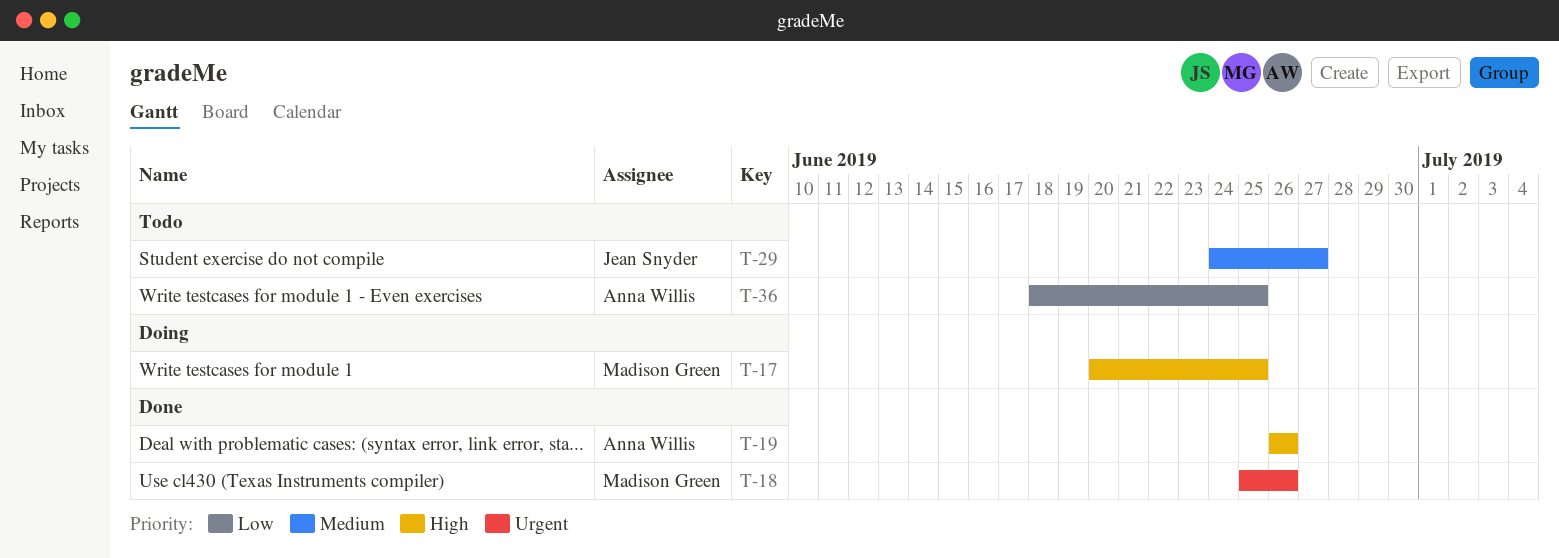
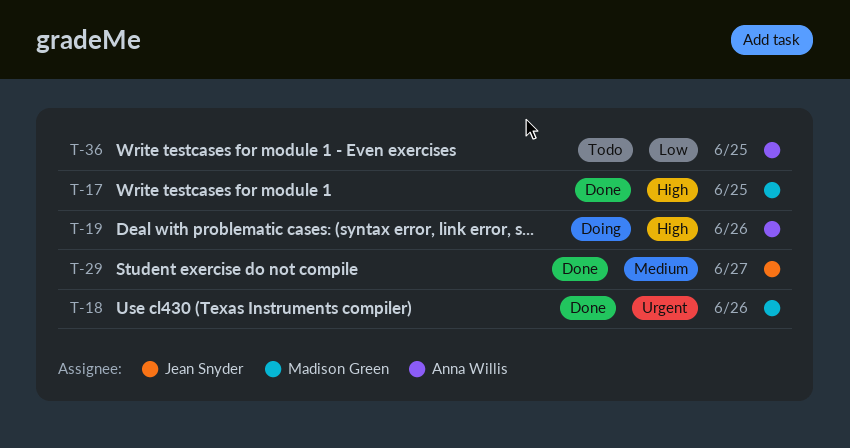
T-17, status: Doing -> Done
T-19, status: Done -> Doing
T-29, status: Todo -> Done

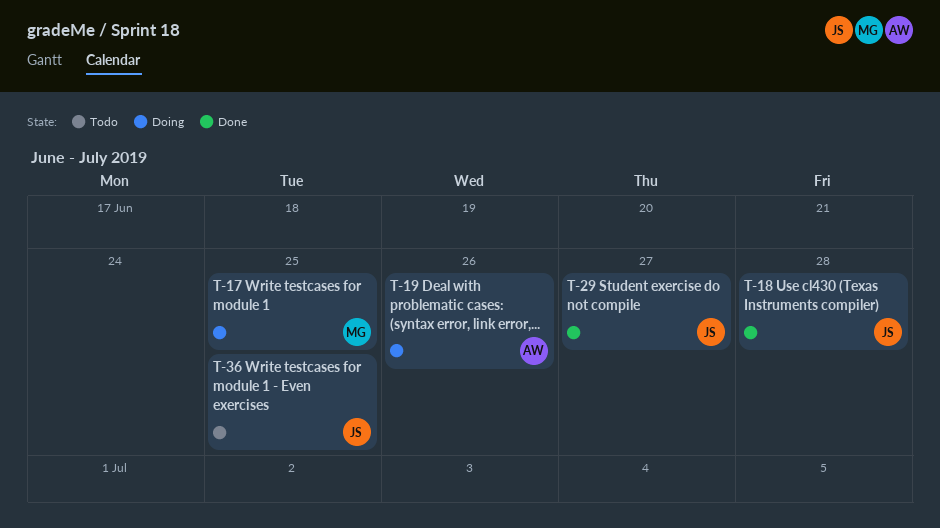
T-17, status: Done -> Doing
T-18, owner: Madison Green -> Jean Snyder
T-18, due: Jun 26 -> Jun 28
T-36, owner: Anna Willis -> Jean Snyder

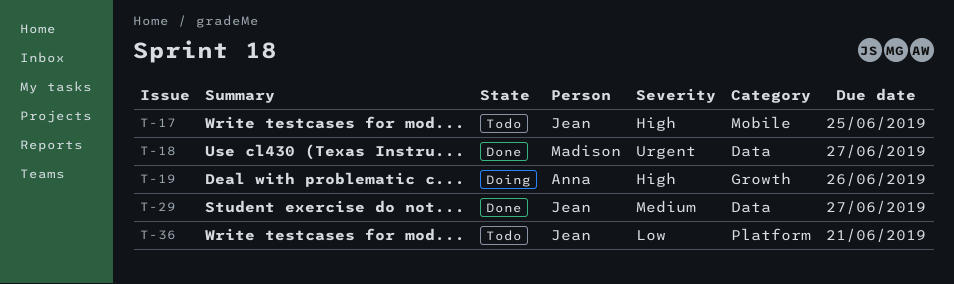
T-17, status: Doing -> Todo
T-17, owner: Madison -> Jean
T-18, owner: Jean -> Madison
T-18, due: Jun 28 -> Jun 27
T-36, due: Jun 25 -> Jun 21

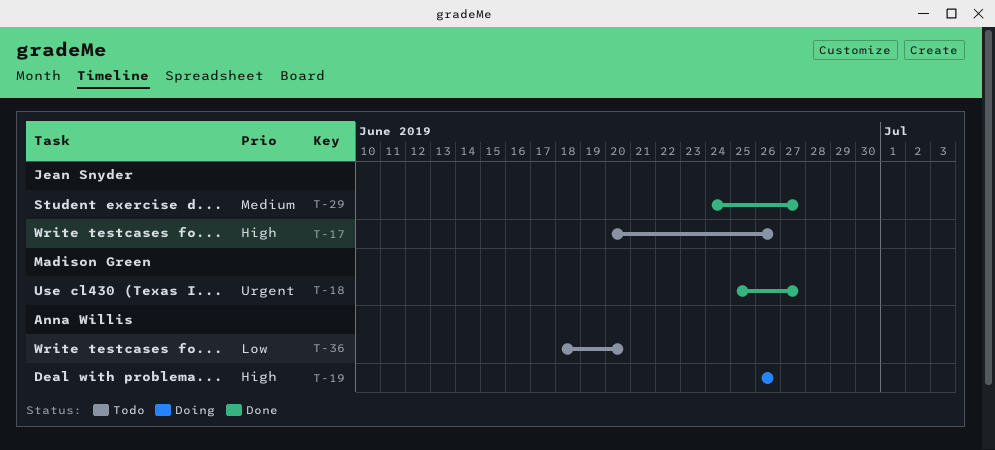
T-17, due: Jun 25 -> Jun 26
T-36, owner: Jean Snyder -> Anna Willis
T-36, due: Jun 21 -> Jun 20

